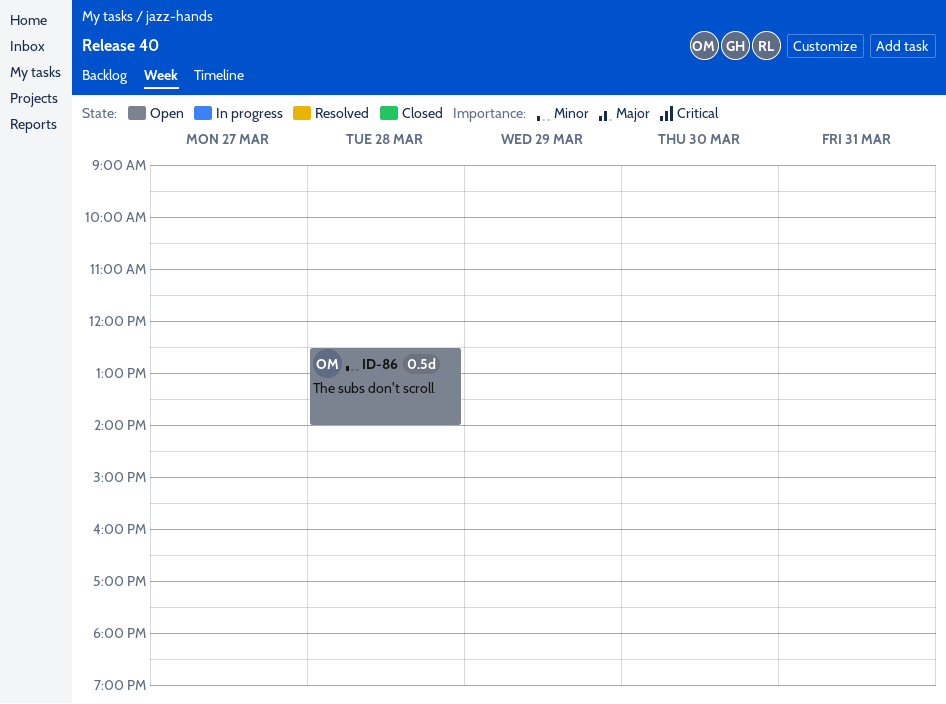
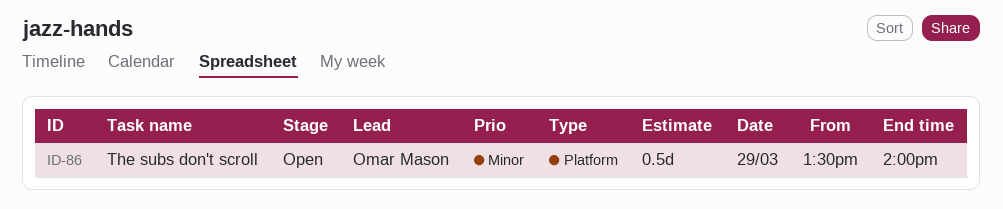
ID-86, day: Mar 28 -> Mar 29
ID-86, begins: 12:30 -> 13:30

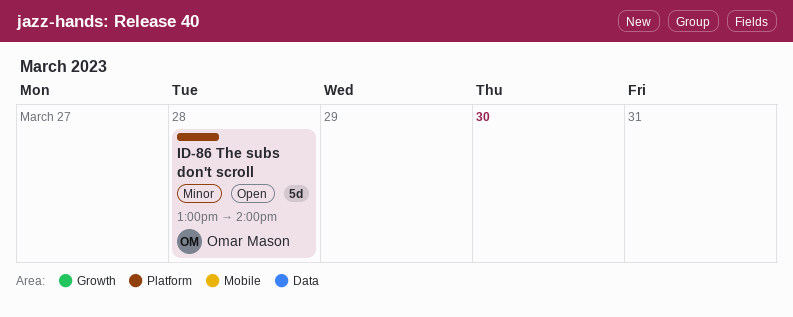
ID-86, estimate: 0.5d -> 5d
ID-86, day: Mar 29 -> Mar 28
ID-86, begins: 13:30 -> 13:00

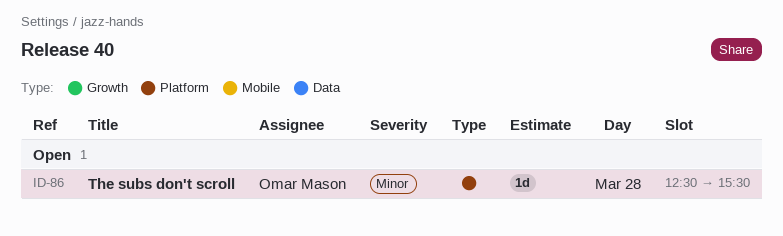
ID-86, estimate: 5d -> 1d
ID-86, begins: 13:00 -> 12:30
ID-86, ends: 14:00 -> 15:30

